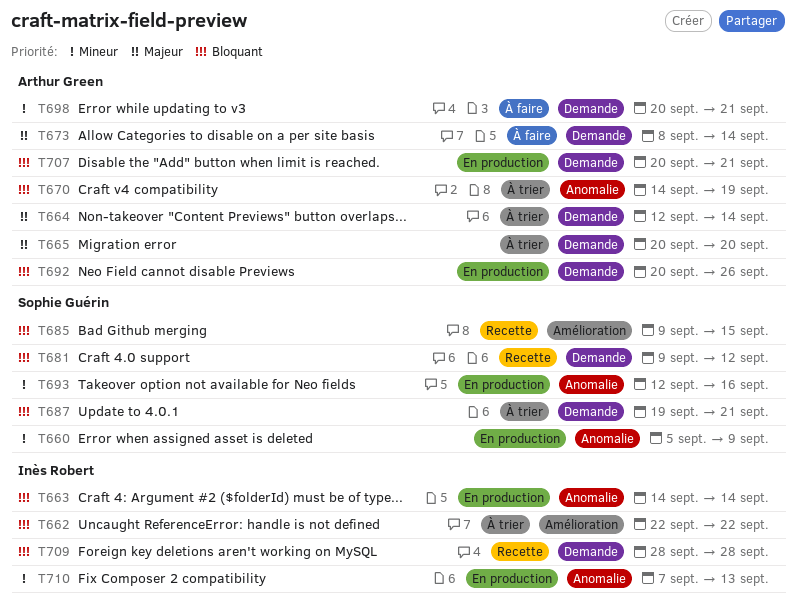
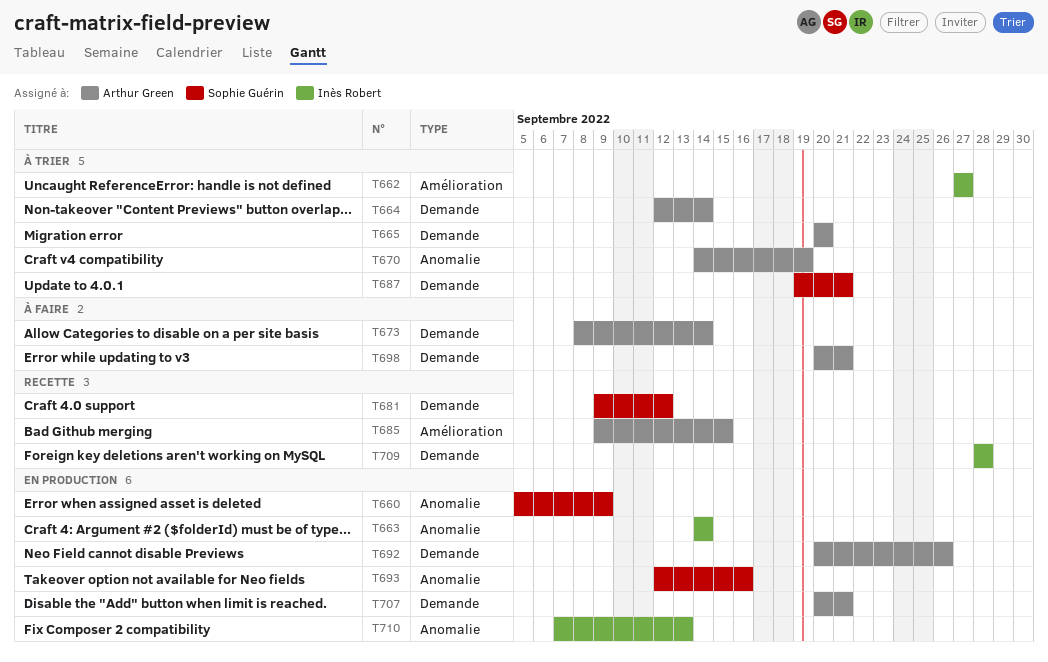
T662, start: Sep 22 -> Sep 27
T662, due: Sep 22 -> Sep 27
T685, owner: Sophie Guérin -> Arthur Green

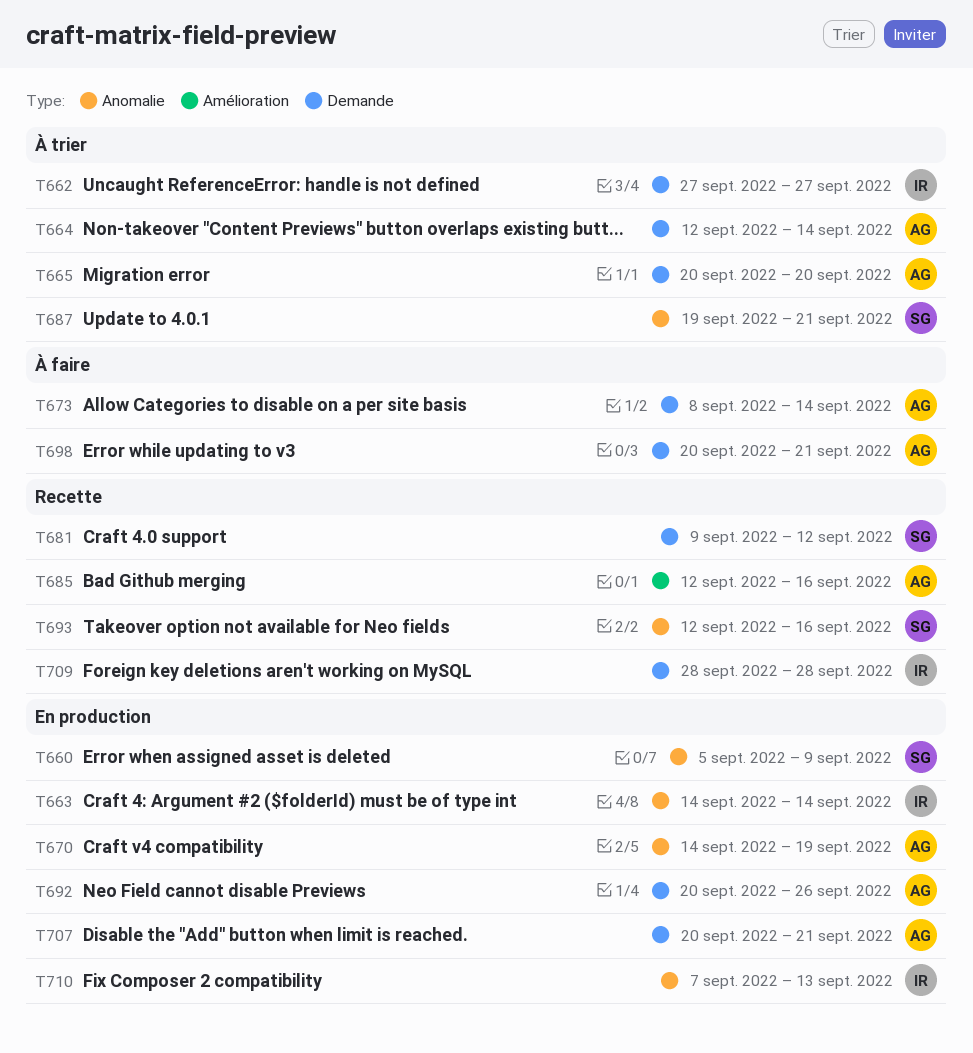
T662, label: Amélioration -> Demande
T670, status: À trier -> En production
T685, start: Sep 9 -> Sep 12
T685, due: Sep 15 -> Sep 16
T687, label: Demande -> Anomalie
T693, status: En production -> Recette

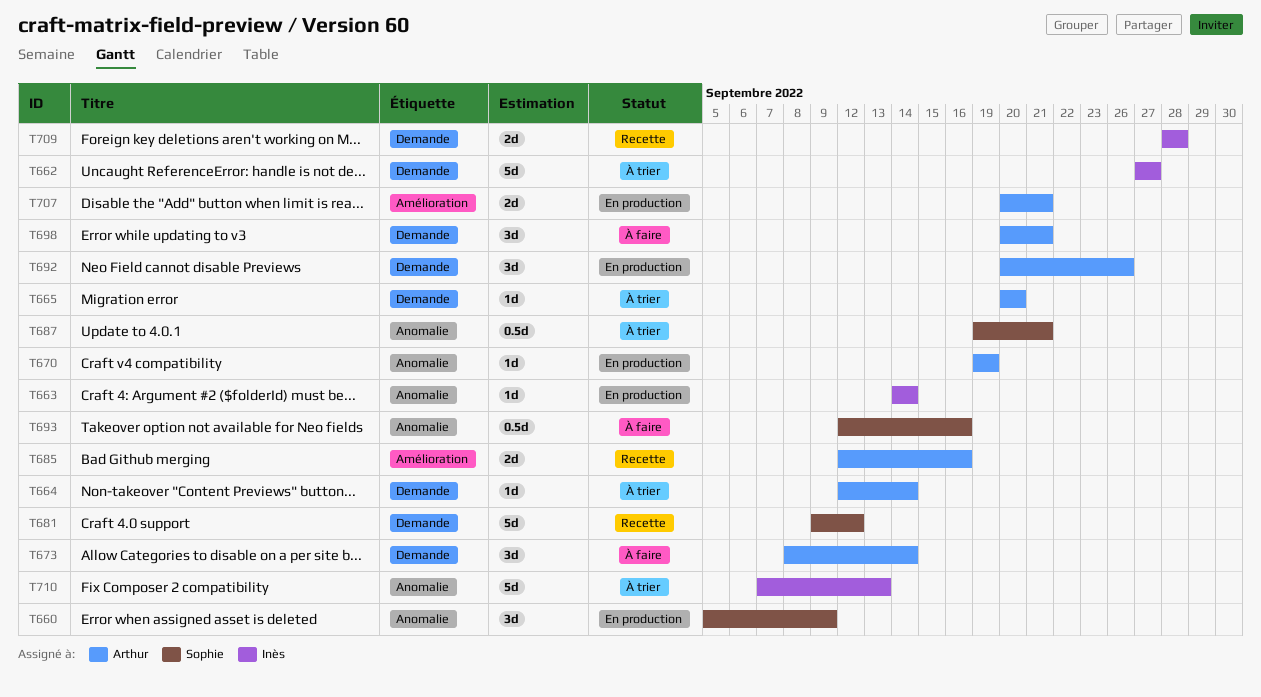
T670, start: Sep 14 -> Sep 19
T693, status: Recette -> À faire
T707, label: Demande -> Amélioration
T710, status: En production -> À trier

